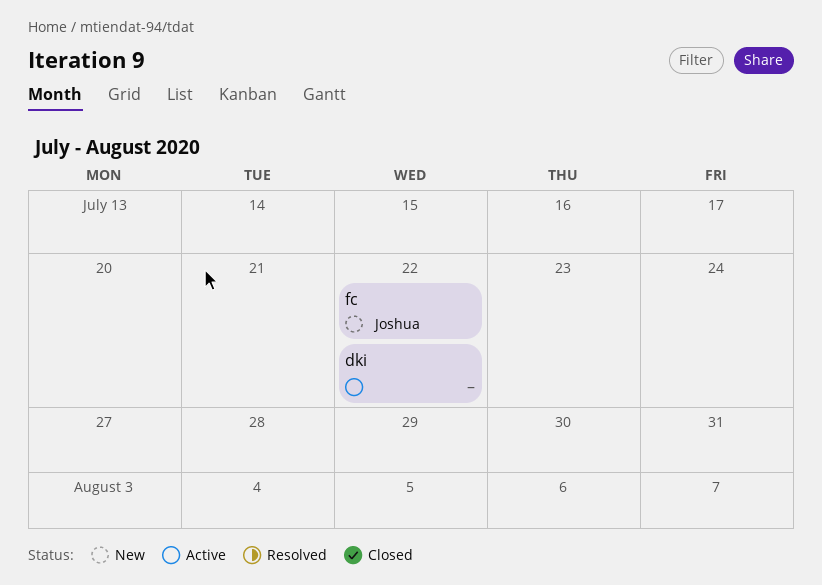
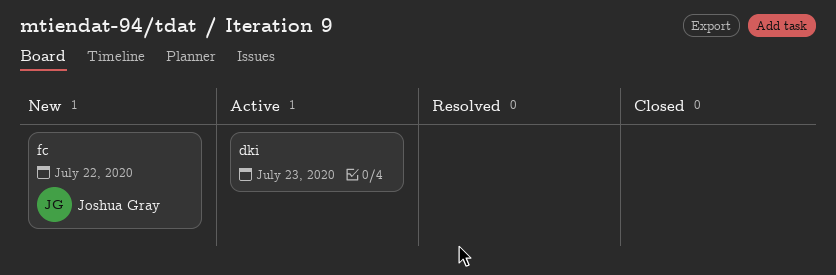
dki, due: Jul 22 -> Jul 23

